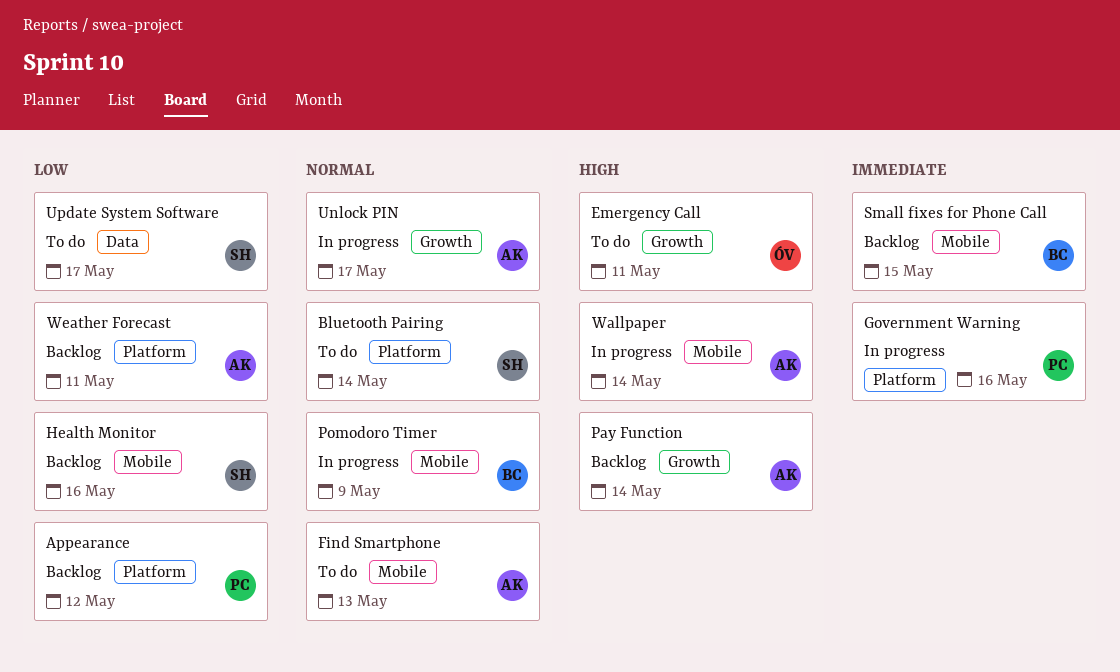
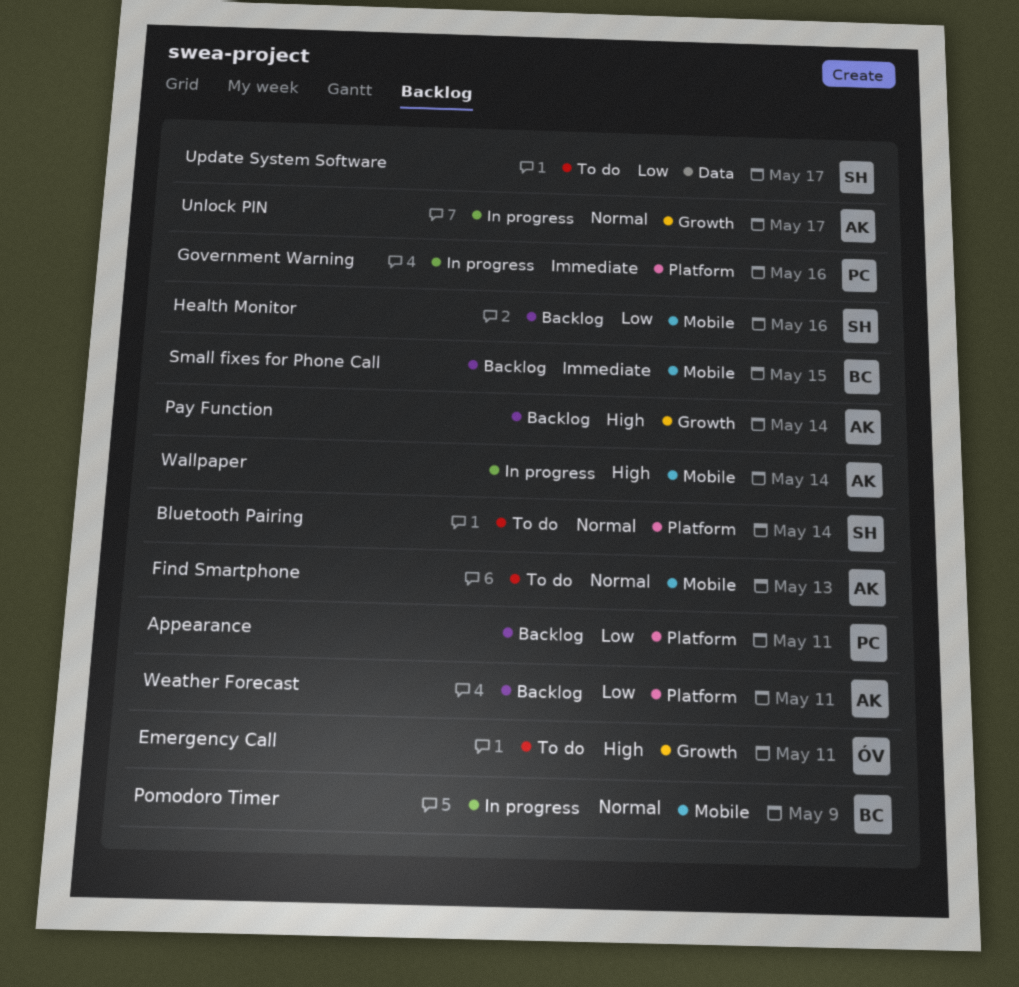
Appearance, due: May 12 -> May 11

